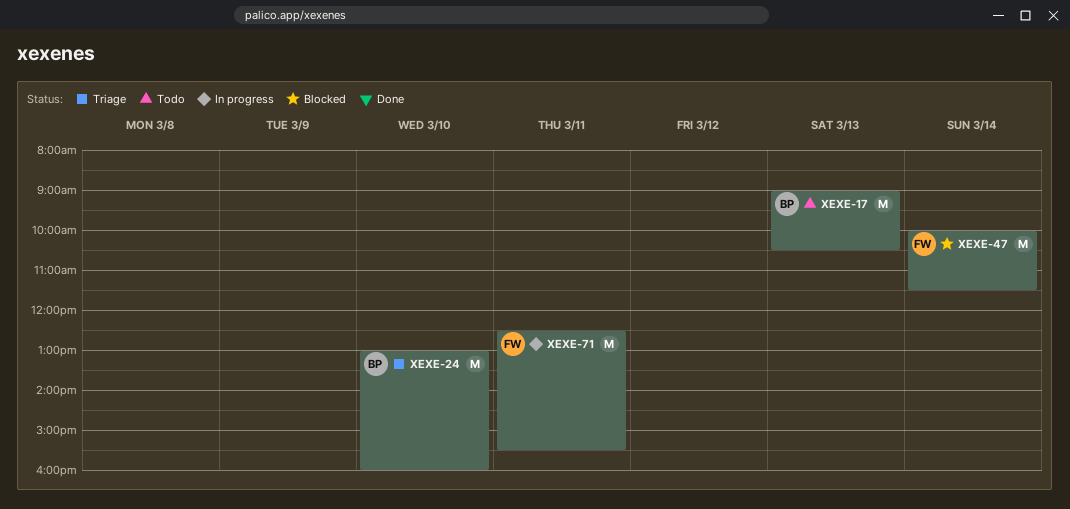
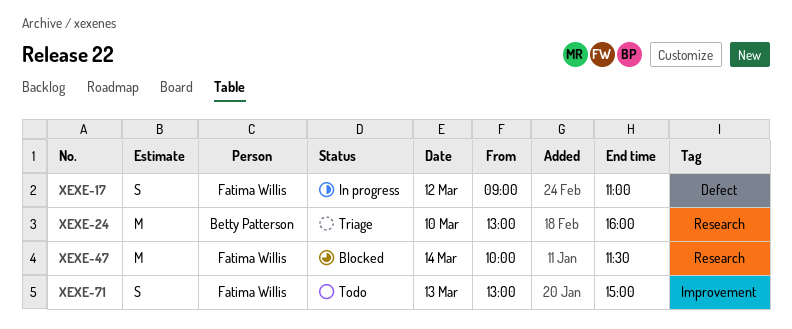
XEXE-17, status: Todo -> In progress
XEXE-17, owner: Betty Patterson -> Fatima Willis
XEXE-17, estimate: M -> S
XEXE-17, day: Mar 13 -> Mar 12
XEXE-17, ends: 10:30 -> 11:00
XEXE-71, status: In progress -> Todo
XEXE-71, estimate: M -> S
XEXE-71, day: Mar 11 -> Mar 13
XEXE-71, begins: 12:30 -> 13:00
XEXE-71, ends: 15:30 -> 15:00

